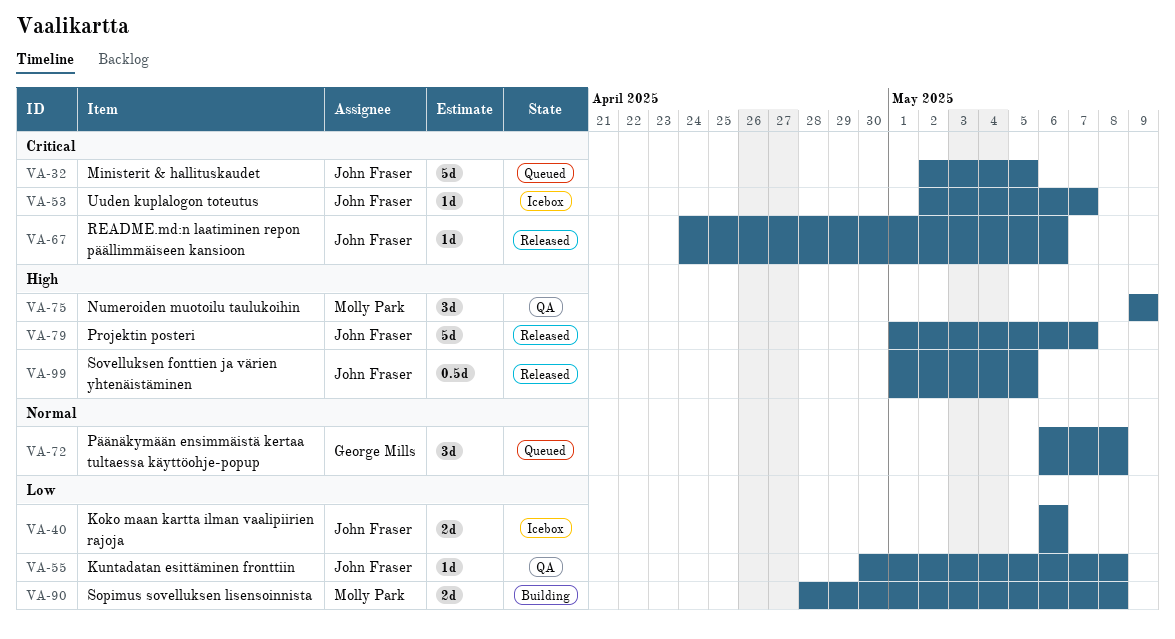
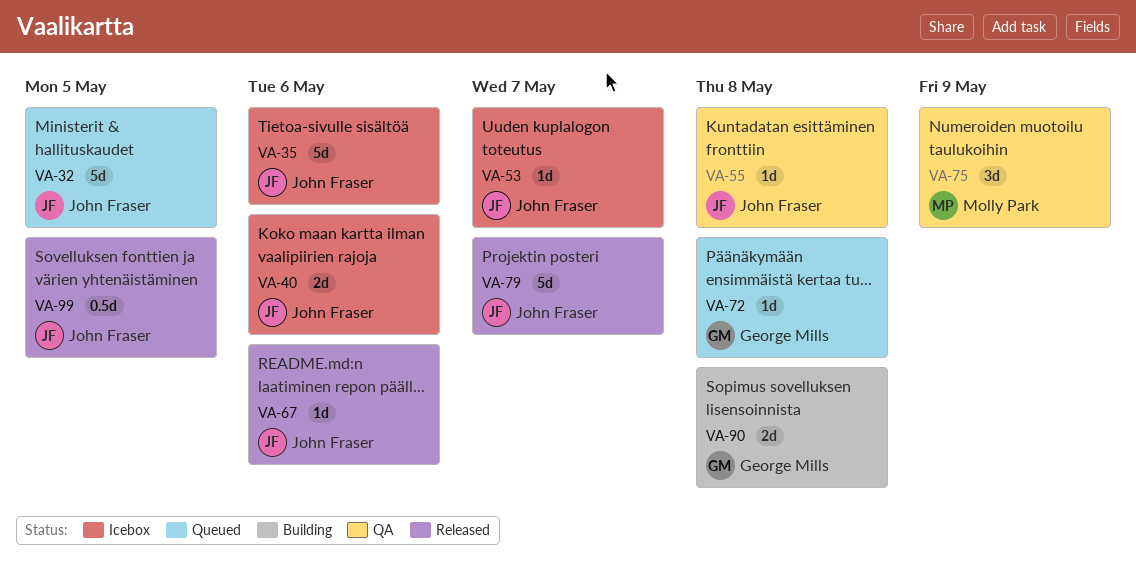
VA-35: none -> present
VA-72, estimate: 3d -> 1d
VA-90, owner: Molly Park -> George Mills

